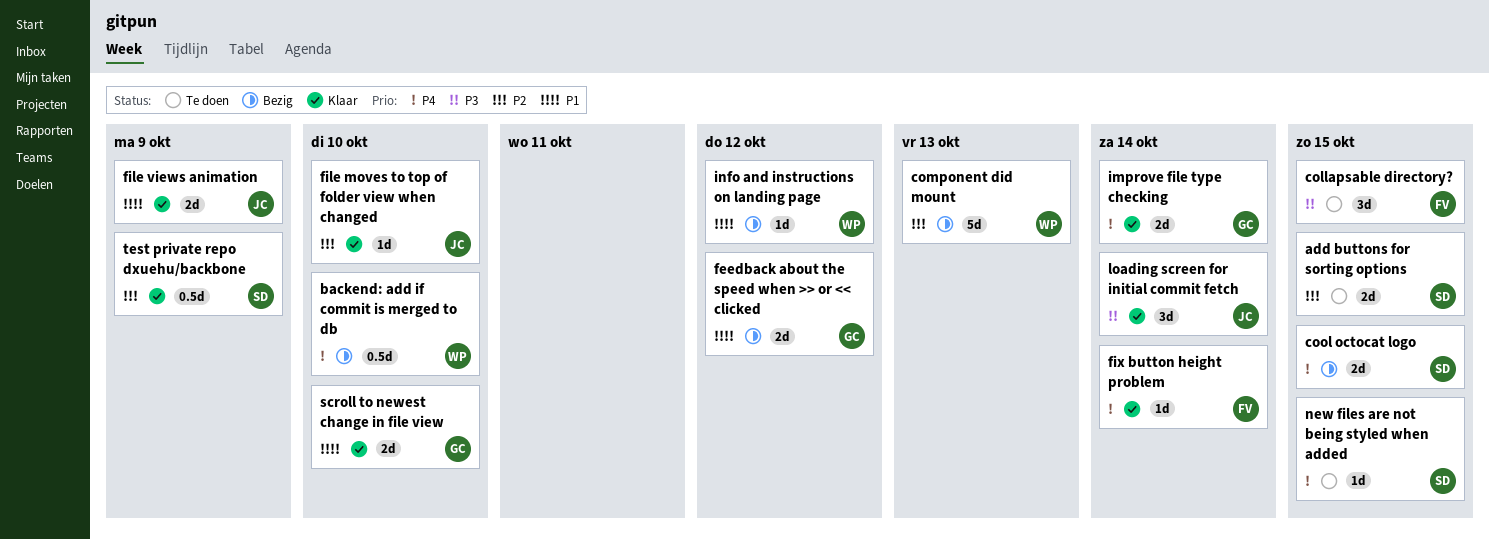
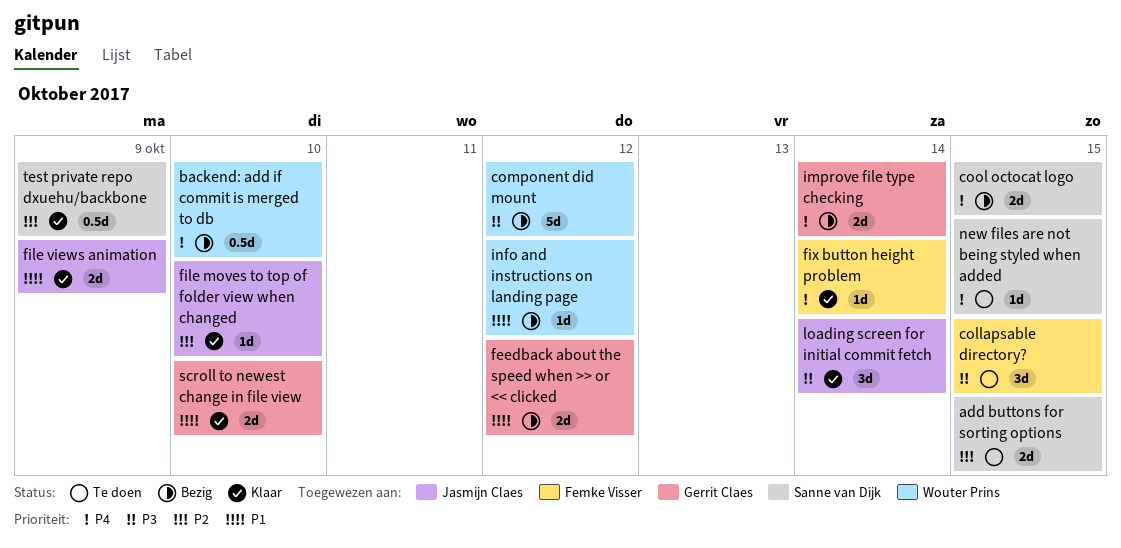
component did mount, priority: P2 -> P3
component did mount, due: Oct 13 -> Oct 12
improve file type checking, status: Klaar -> Bezig

